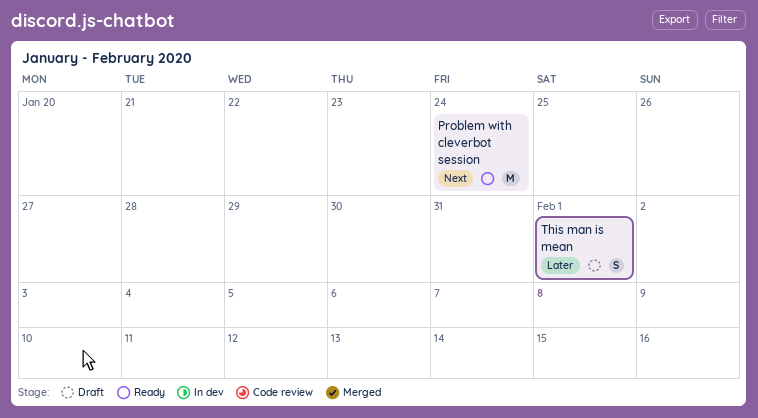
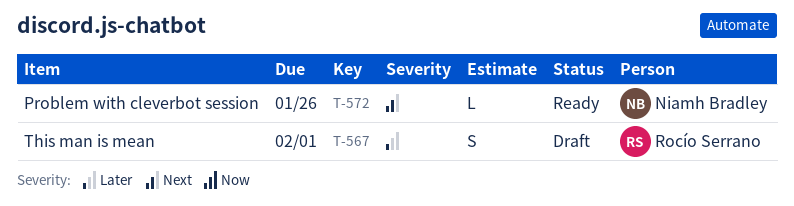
Problem with cleverbot session, estimate: M -> L
Problem with cleverbot session, due: Jan 24 -> Jan 26

